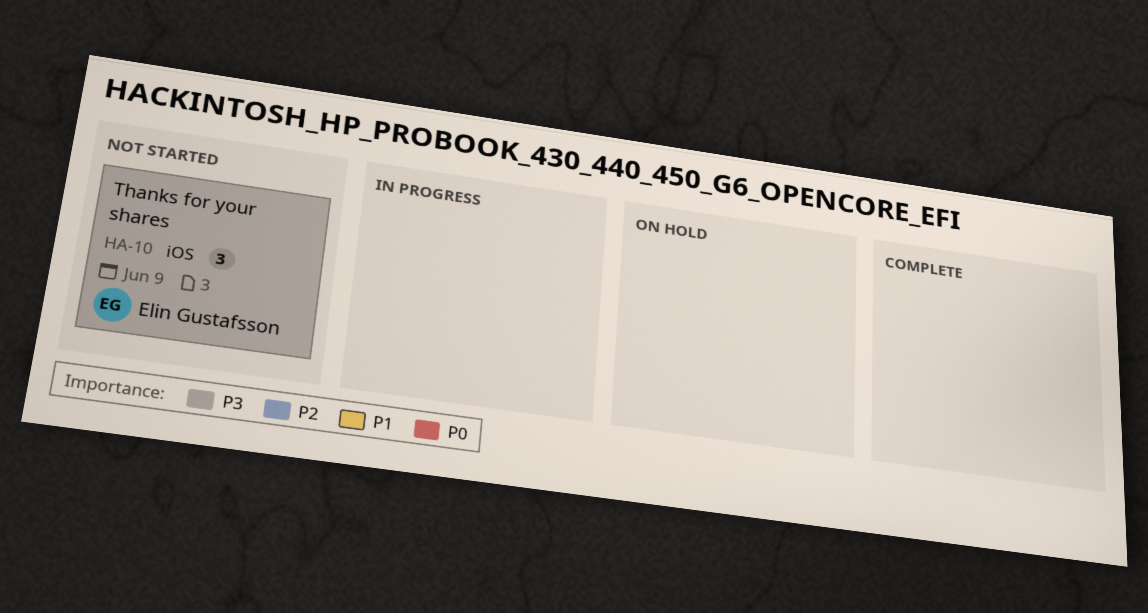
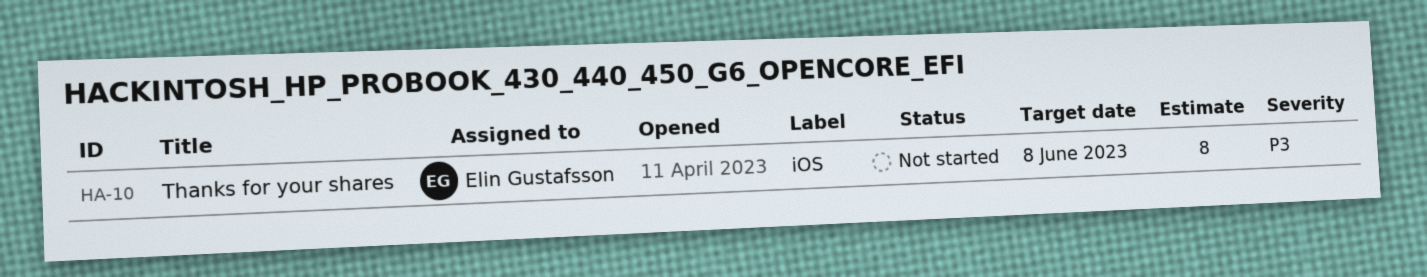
HA-10, estimate: 3 -> 8
HA-10, due: Jun 9 -> Jun 8

